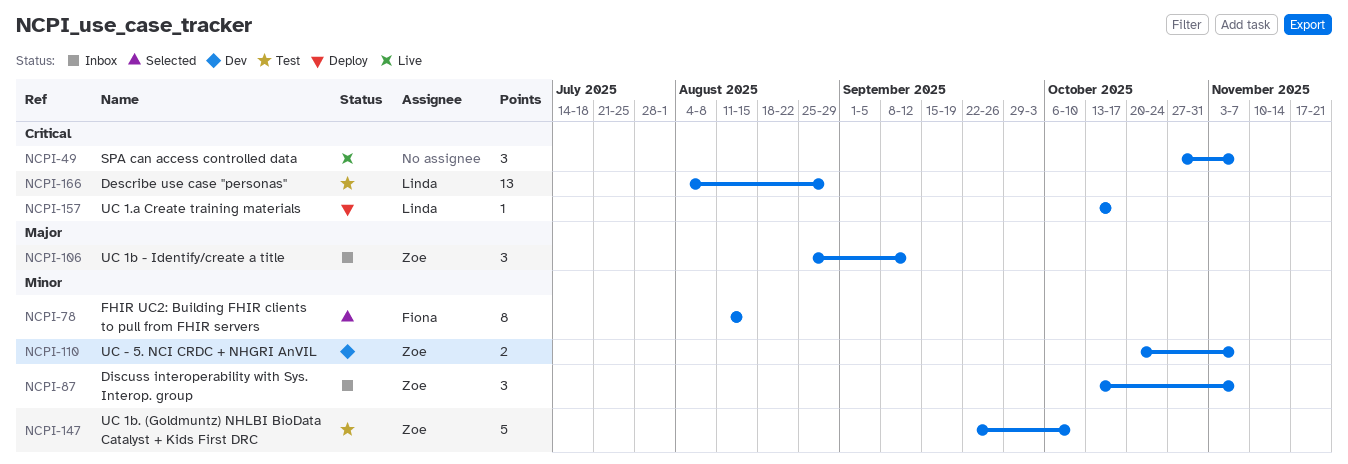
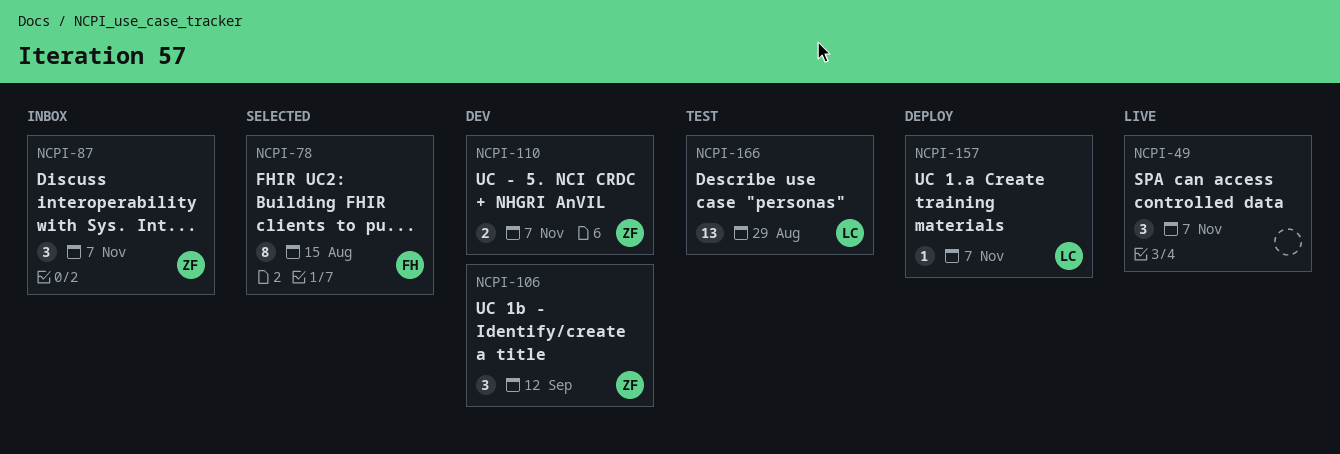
NCPI-106, status: Inbox -> Dev
NCPI-147: present -> none
NCPI-157, due: Oct 17 -> Nov 7

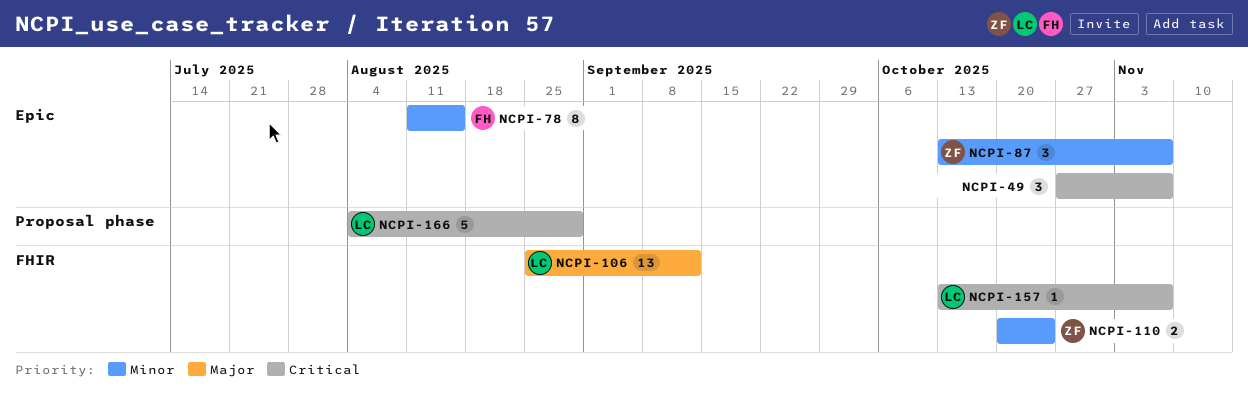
NCPI-106, owner: ZF -> LC
NCPI-106, estimate: 3 -> 13
NCPI-110, due: Nov 7 -> Oct 24
NCPI-166, estimate: 13 -> 5

